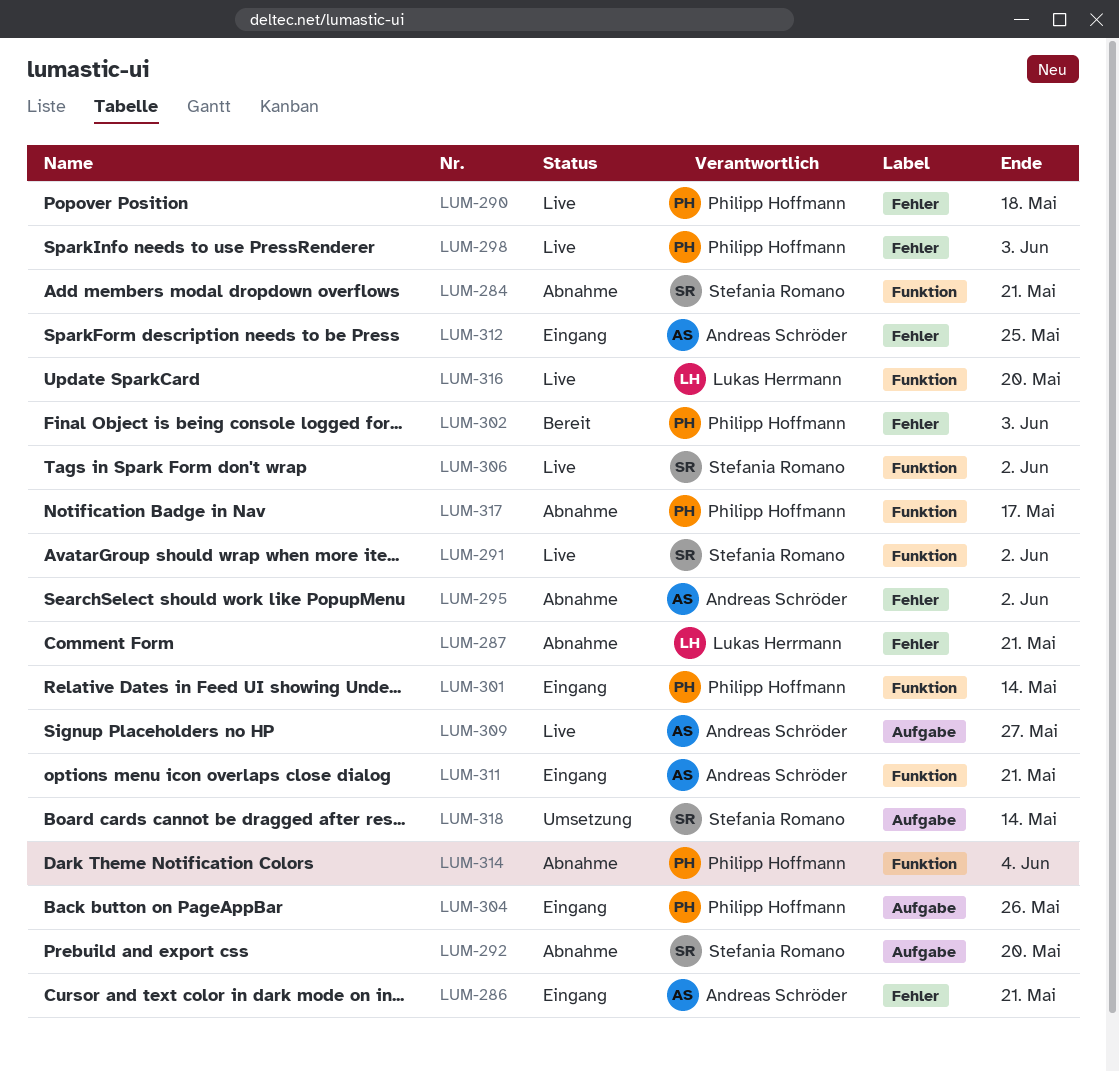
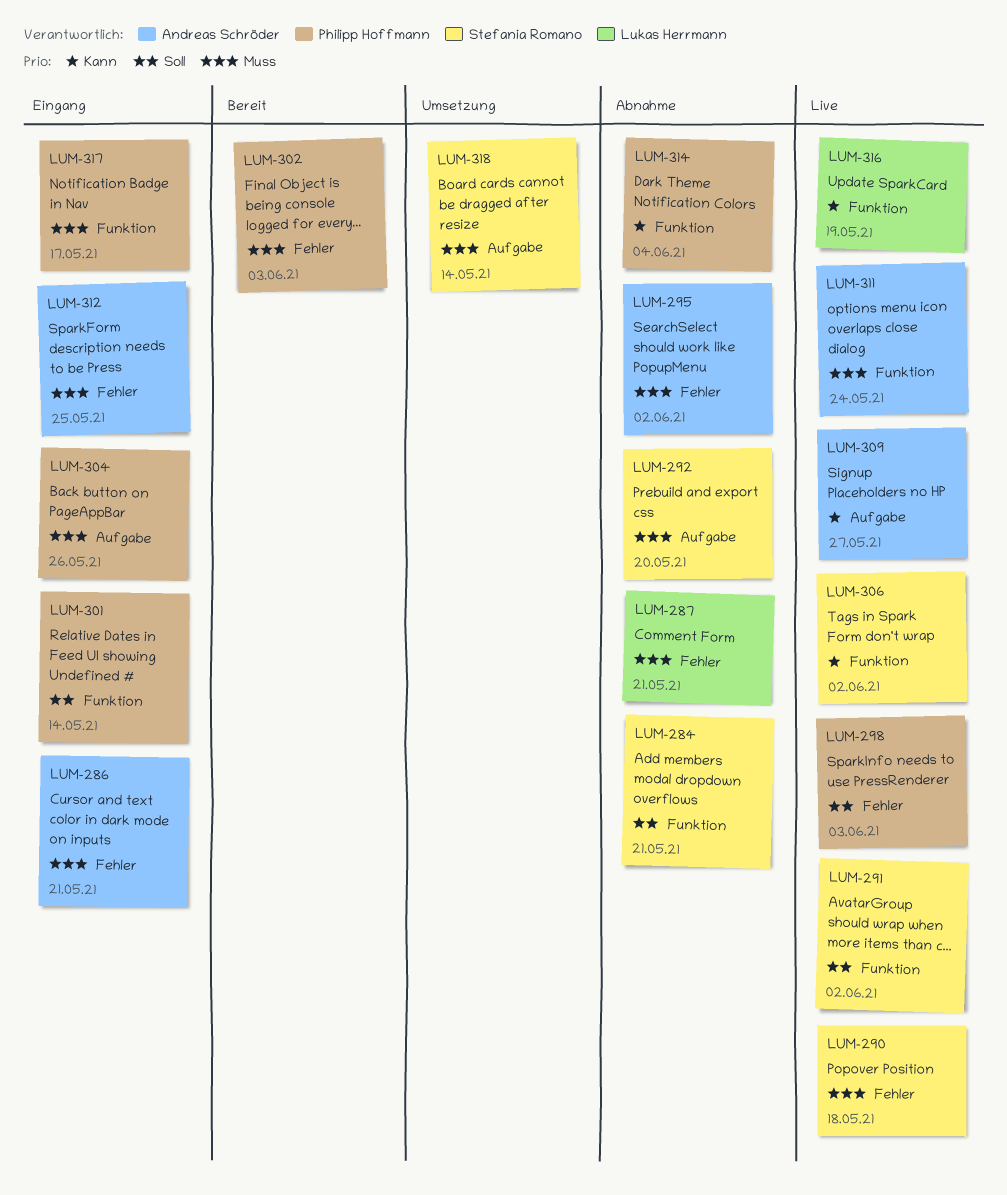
LUM-290, owner: Philipp Hoffmann -> Stefania Romano
LUM-311, status: Eingang -> Live
LUM-311, due: May 21 -> May 24
LUM-316, due: May 20 -> May 19
LUM-317, status: Abnahme -> Eingang

